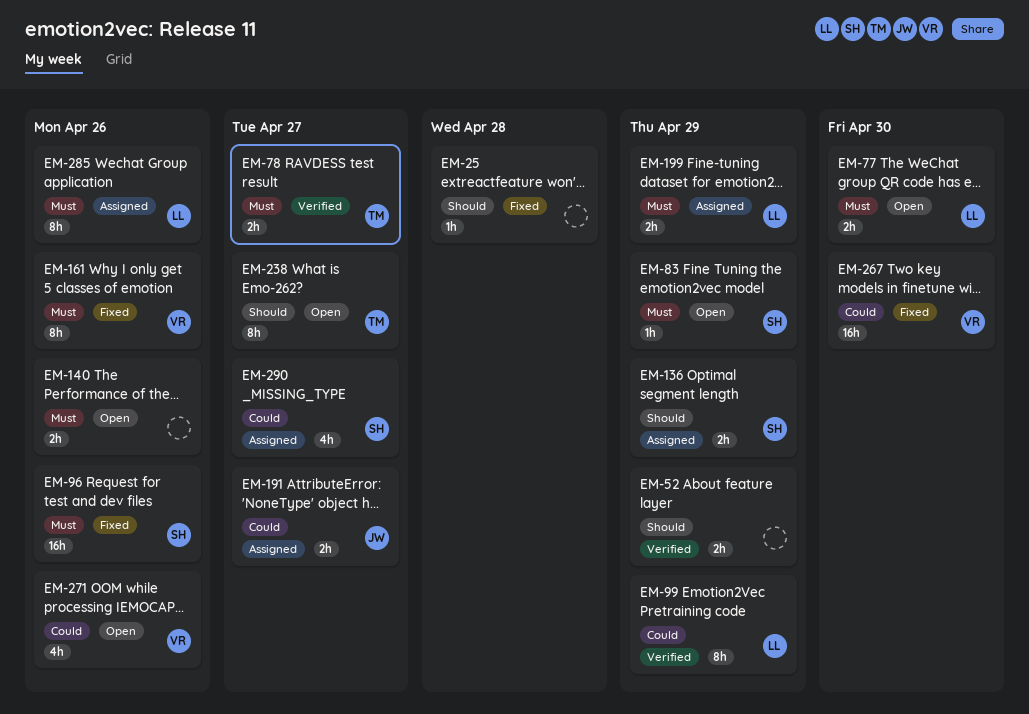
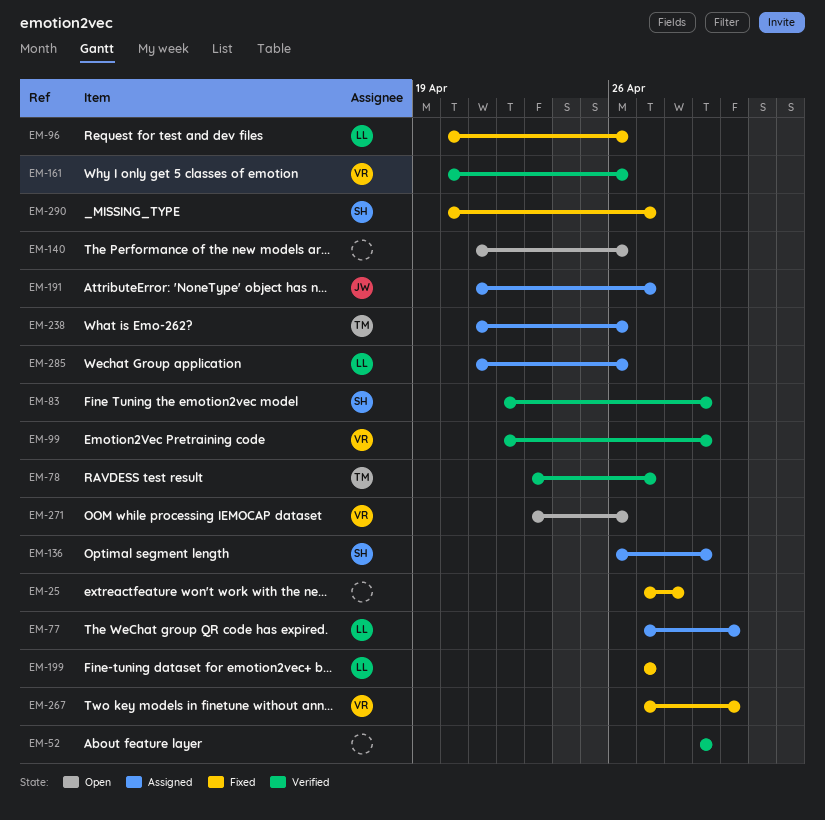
EM-77, status: Open -> Assigned
EM-83, status: Open -> Verified
EM-96, owner: SH -> LL
EM-99, owner: LL -> VR
EM-161, status: Fixed -> Verified
EM-199, status: Assigned -> Fixed
EM-199, due: Apr 29 -> Apr 27
EM-238, status: Open -> Assigned
EM-238, due: Apr 27 -> Apr 26
EM-290, status: Assigned -> Fixed

